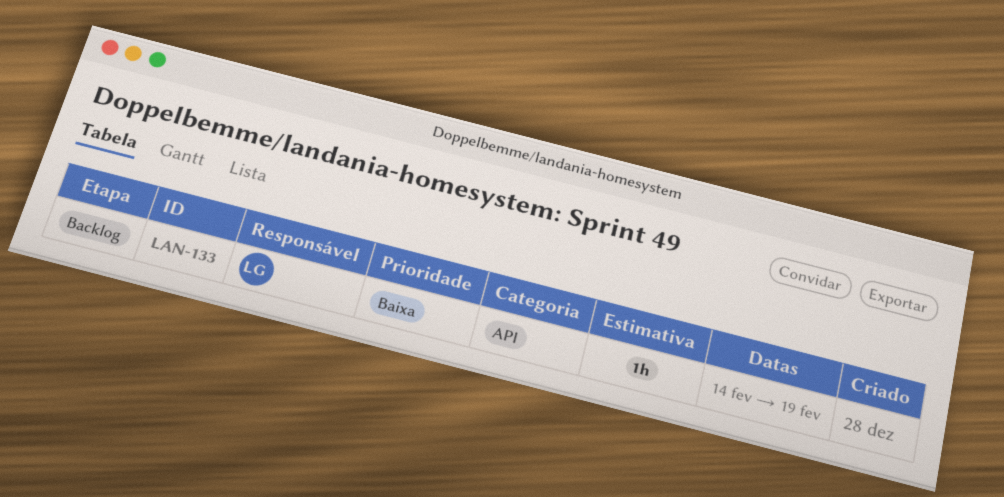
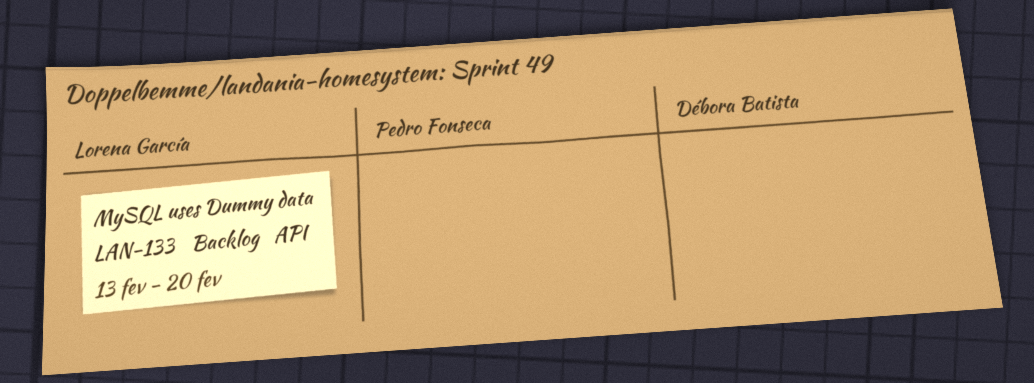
LAN-133, start: Feb 14 -> Feb 13
LAN-133, due: Feb 19 -> Feb 20

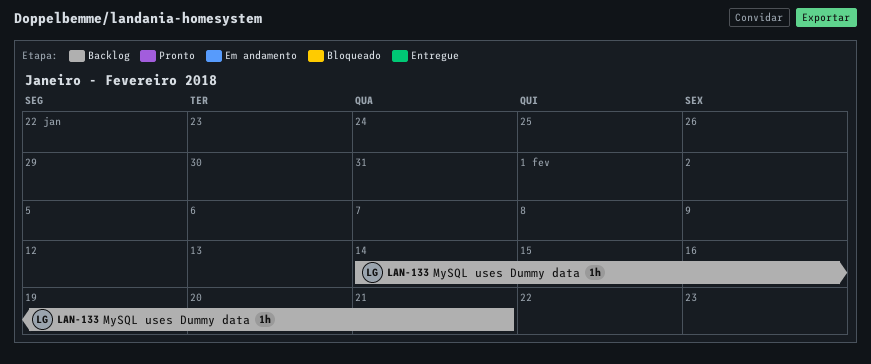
LAN-133, start: Feb 13 -> Feb 14
LAN-133, due: Feb 20 -> Feb 21

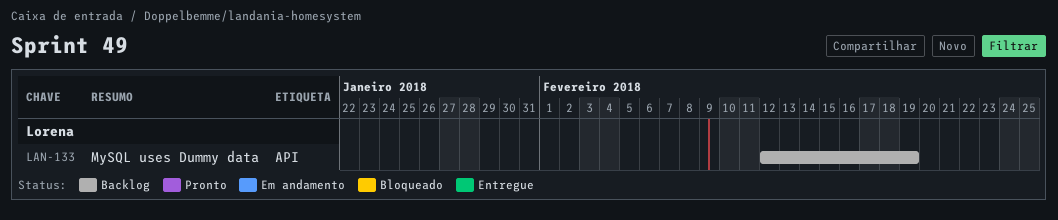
LAN-133, start: Feb 14 -> Feb 12
LAN-133, due: Feb 21 -> Feb 19

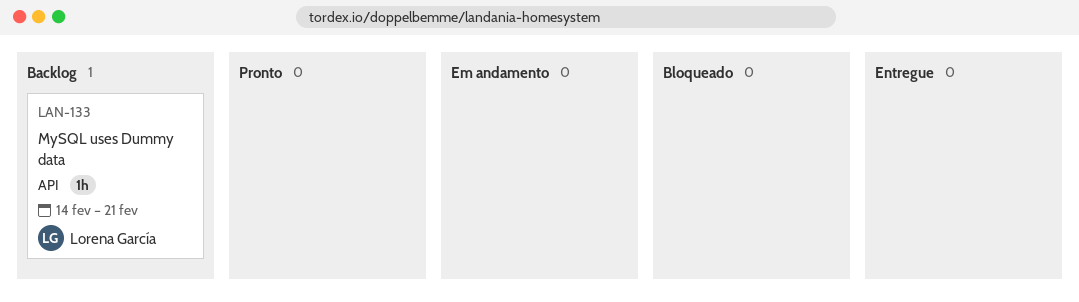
LAN-133, start: Feb 12 -> Feb 14
LAN-133, due: Feb 19 -> Feb 21

